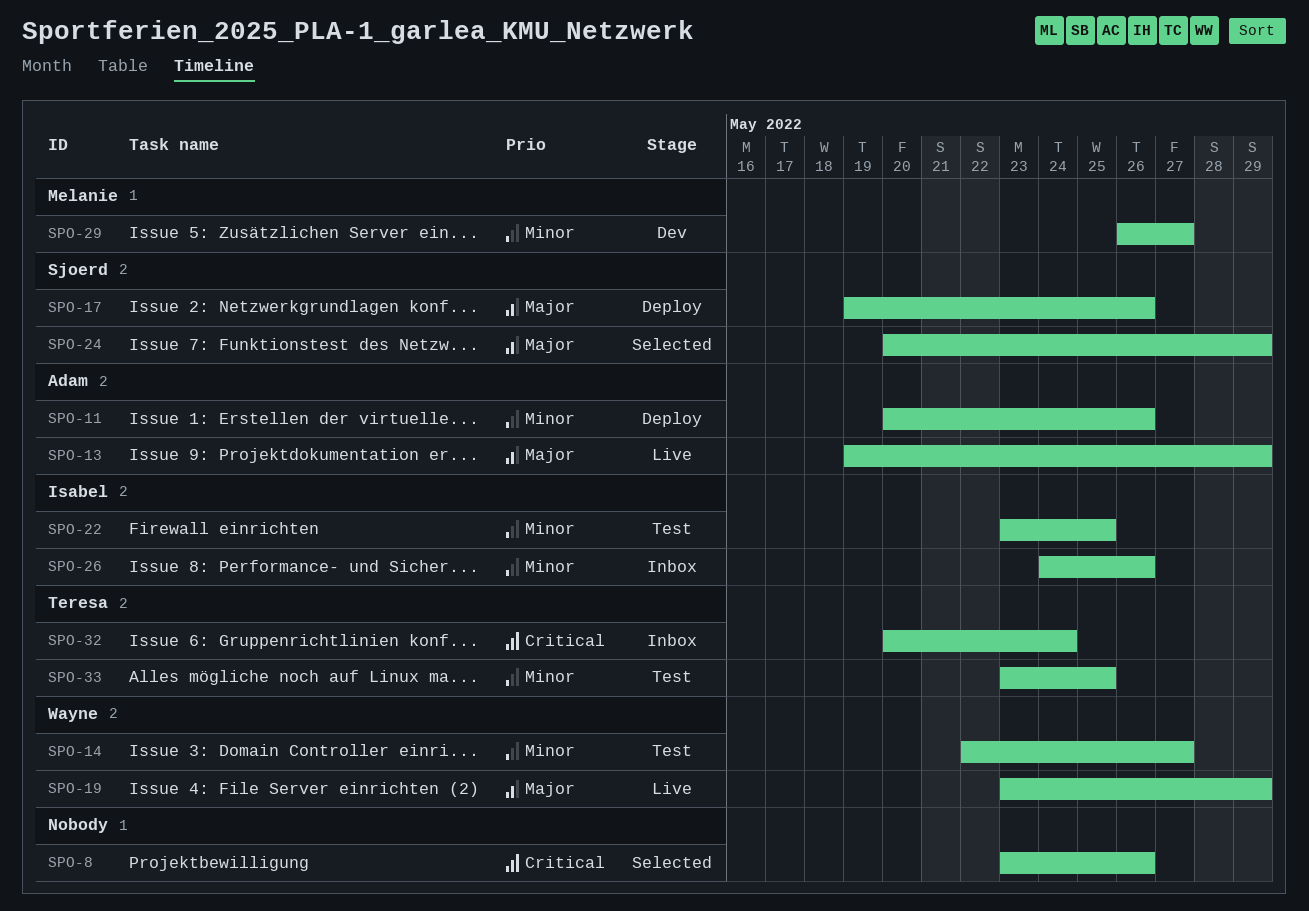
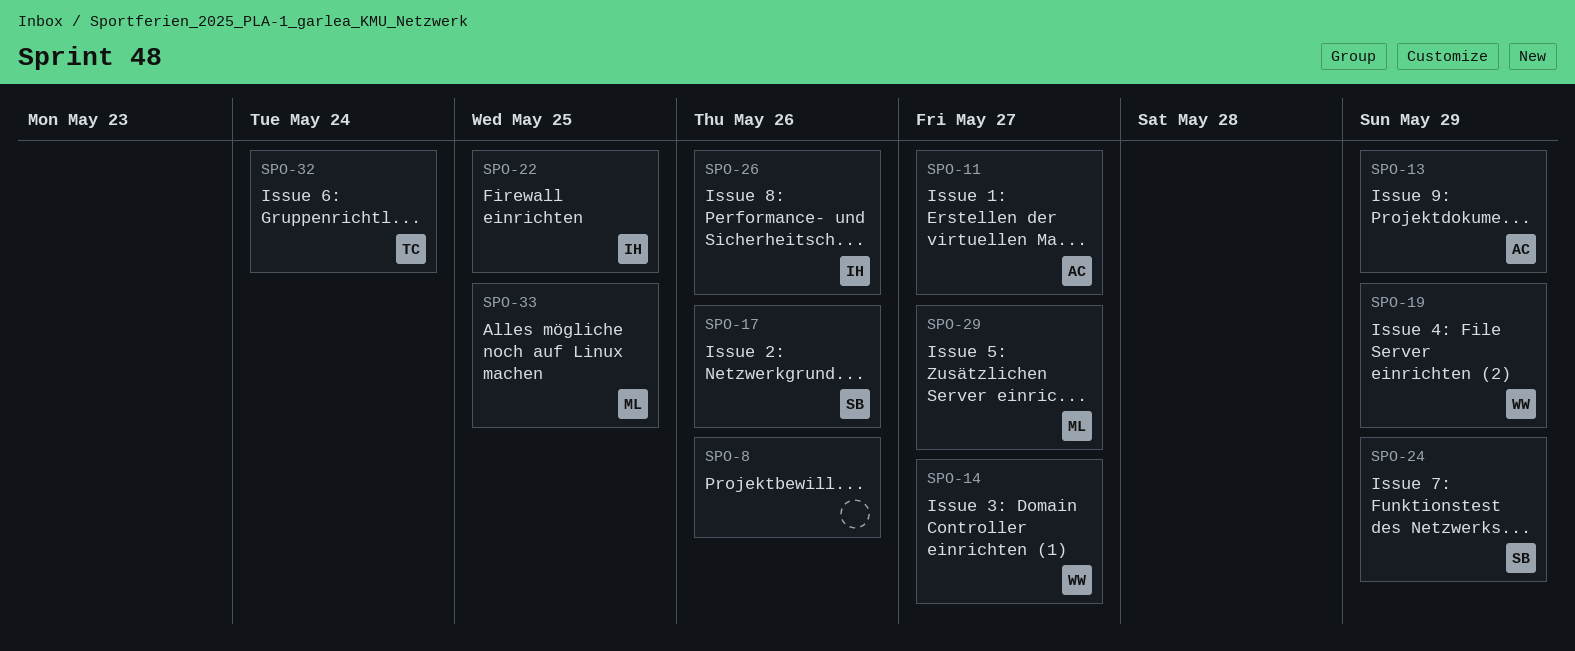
SPO-11, due: May 26 -> May 27
SPO-33, owner: Teresa -> Melanie

